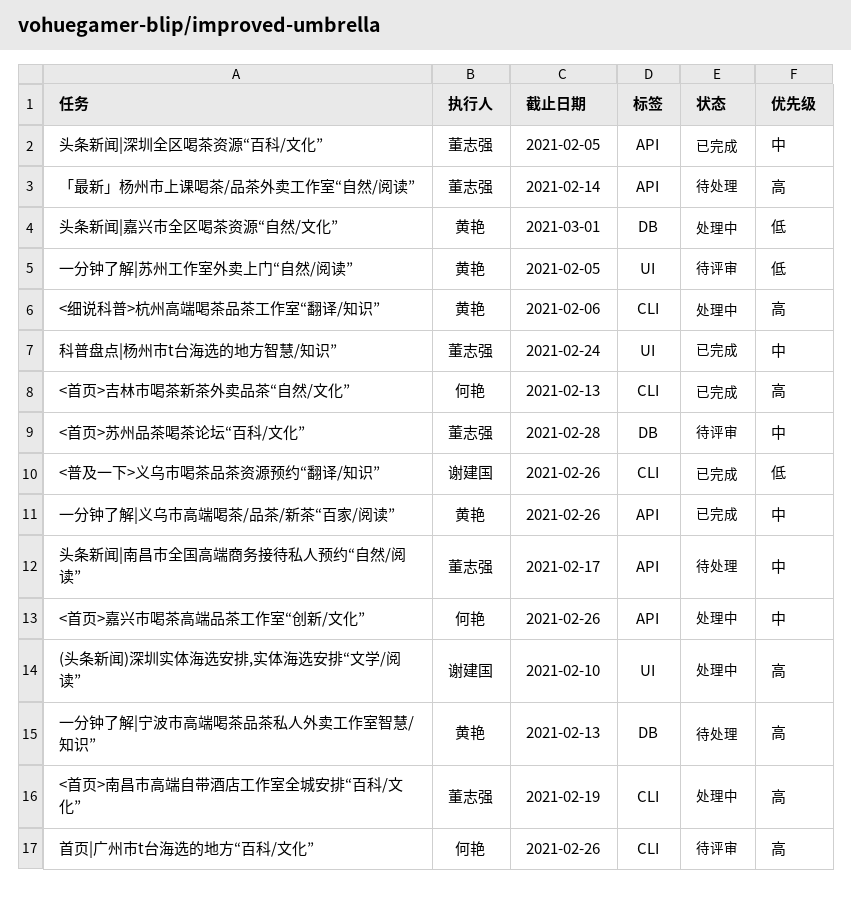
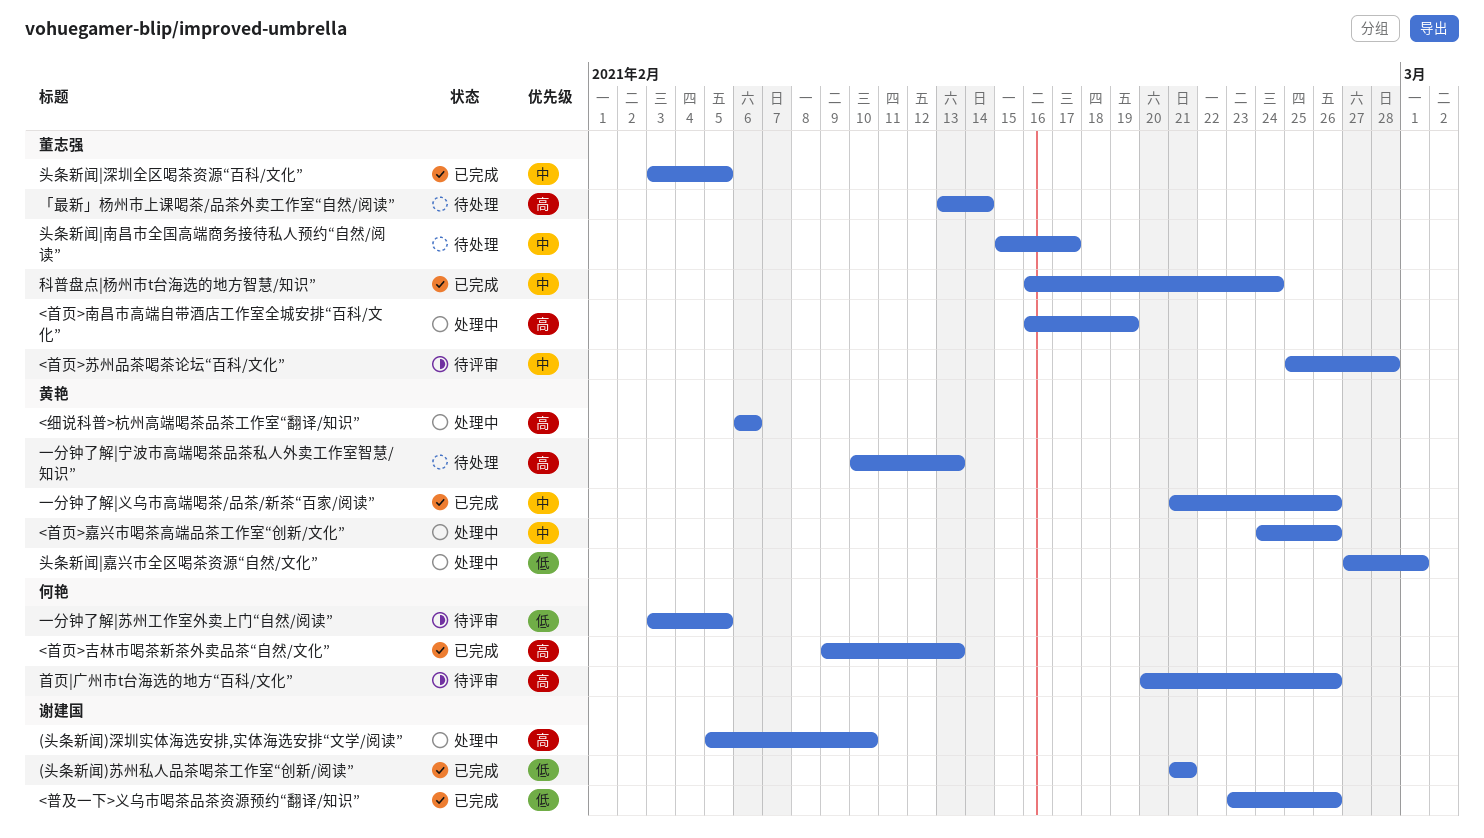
(头条新闻)苏州私人品茶喝茶工作室“创新/阅读”: none -> present
<首页>嘉兴市喝茶高端品茶工作室“创新/文化”, owner: 何艳 -> 黄艳
一分钟了解|苏州工作室外卖上门“自然/阅读”, owner: 黄艳 -> 何艳

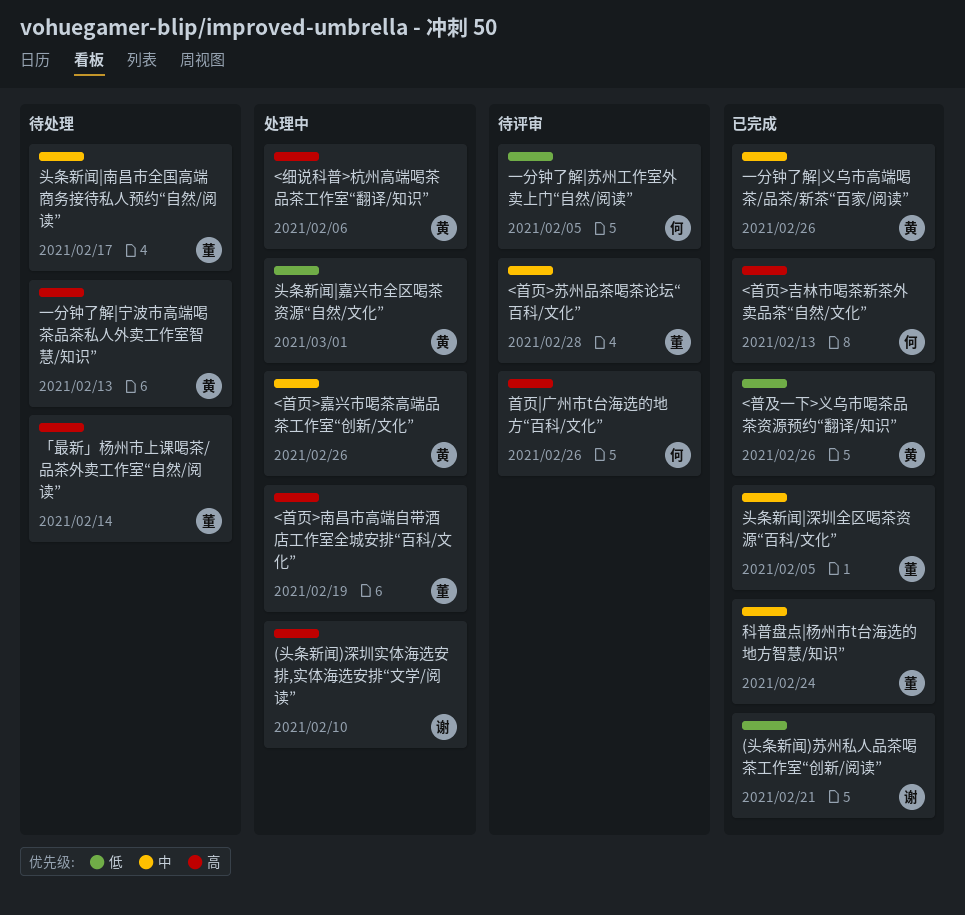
<普及一下>义乌市喝茶品茶资源预约“翻译/知识”, owner: 谢建国 -> 黄艳

